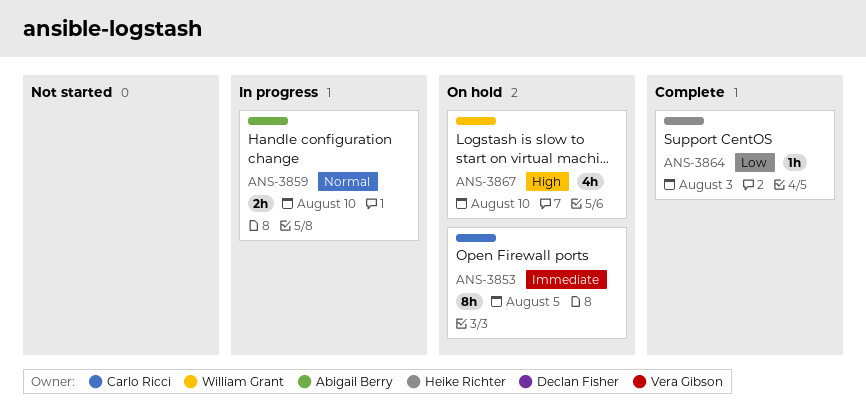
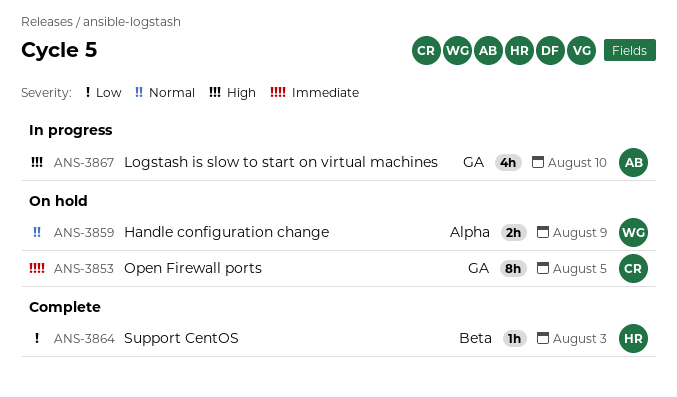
ANS-3859, status: In progress -> On hold
ANS-3859, owner: Abigail Berry -> William Grant
ANS-3859, due: Aug 10 -> Aug 9
ANS-3867, status: On hold -> In progress
ANS-3867, owner: William Grant -> Abigail Berry

